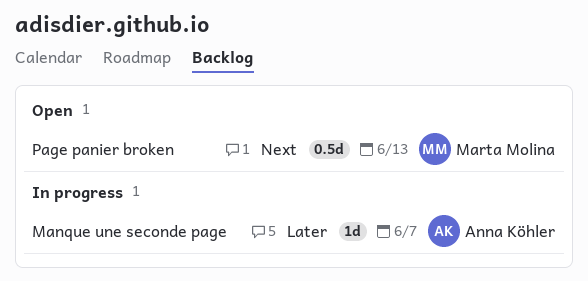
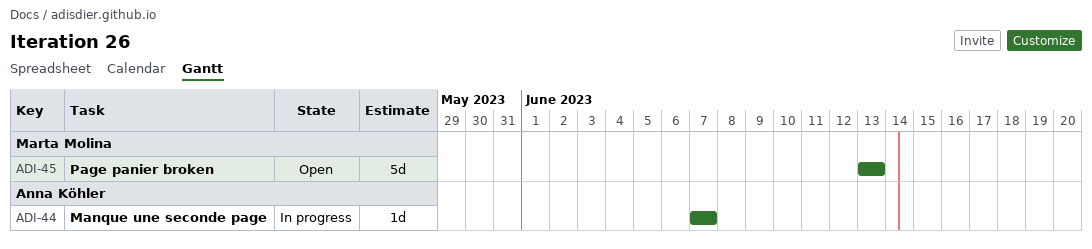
Page panier broken, estimate: 0.5d -> 5d

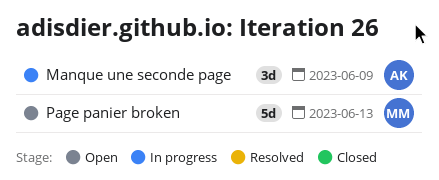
Manque une seconde page, estimate: 1d -> 3d
Manque une seconde page, due: Jun 7 -> Jun 9

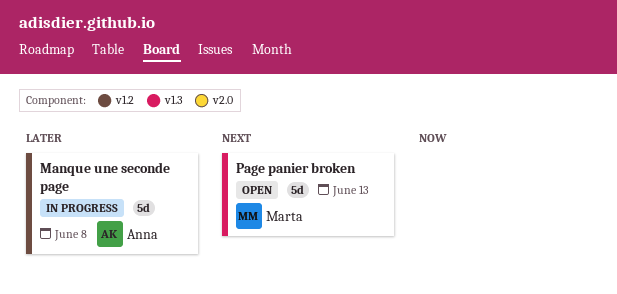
Manque une seconde page, estimate: 3d -> 5d
Manque une seconde page, due: Jun 9 -> Jun 8

